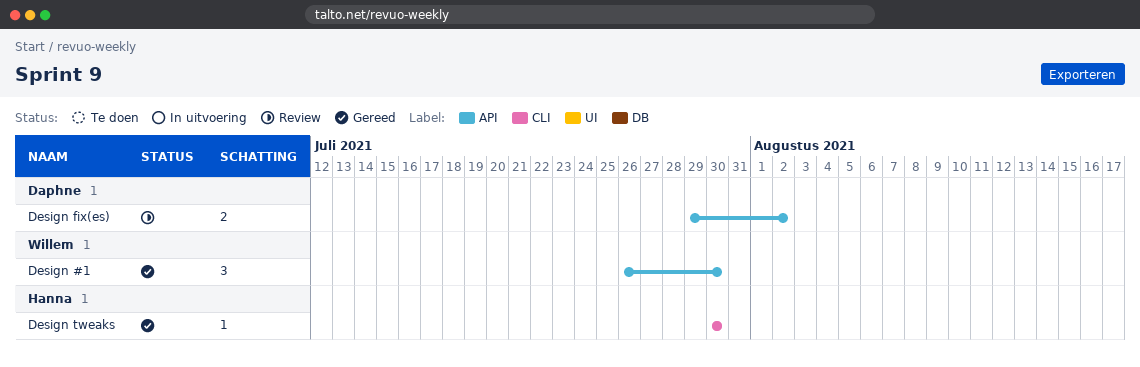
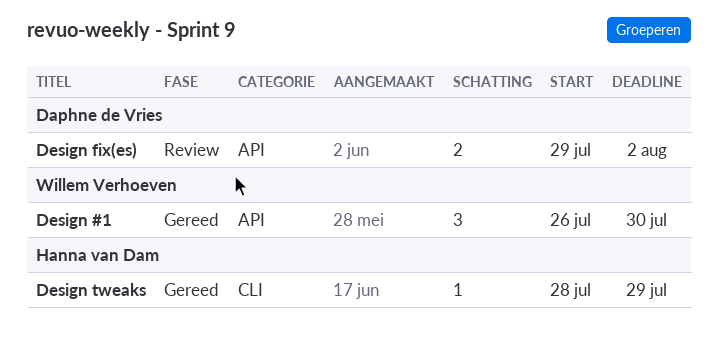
Design tweaks, start: Jul 30 -> Jul 28
Design tweaks, due: Jul 30 -> Jul 29

